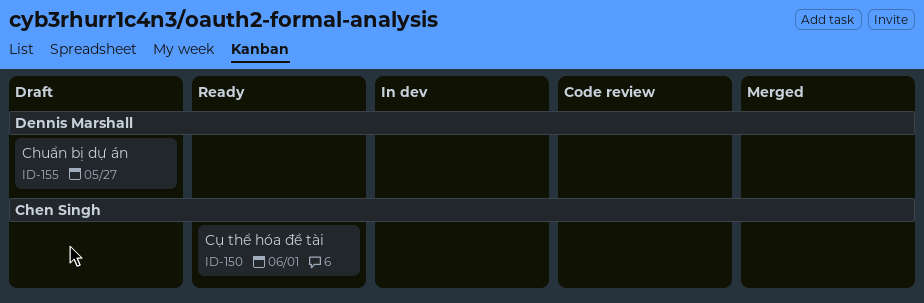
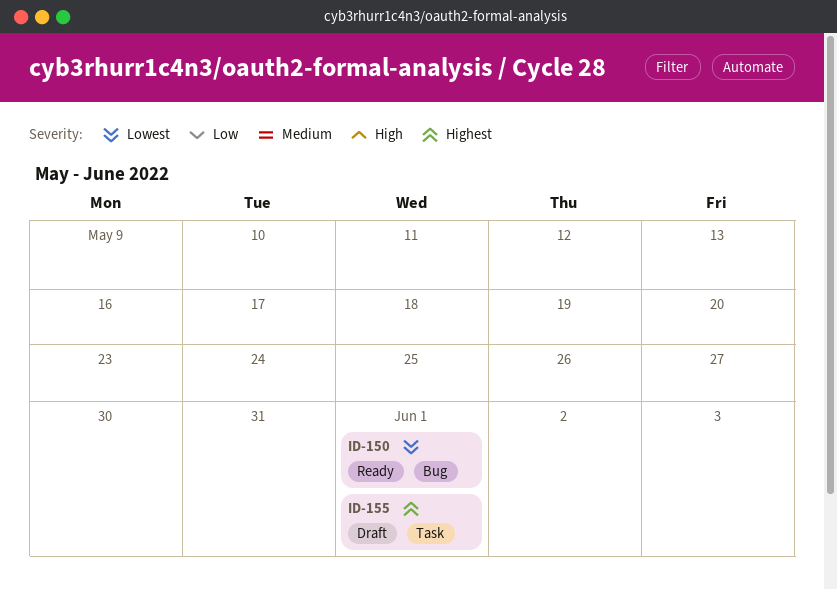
ID-155, due: May 27 -> Jun 1

